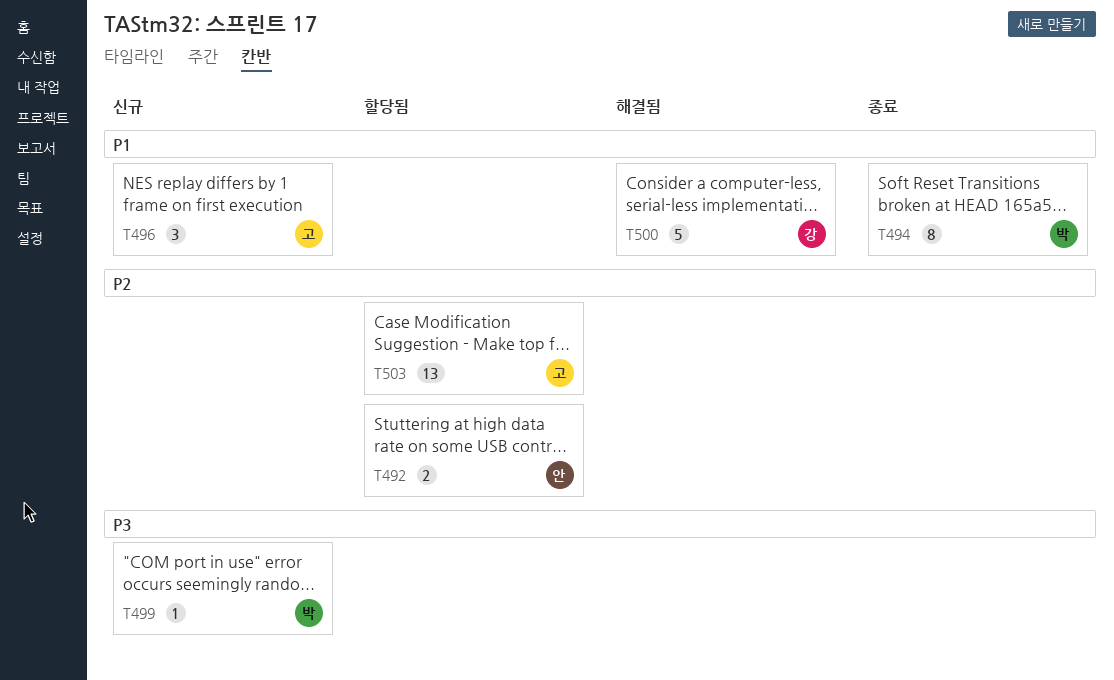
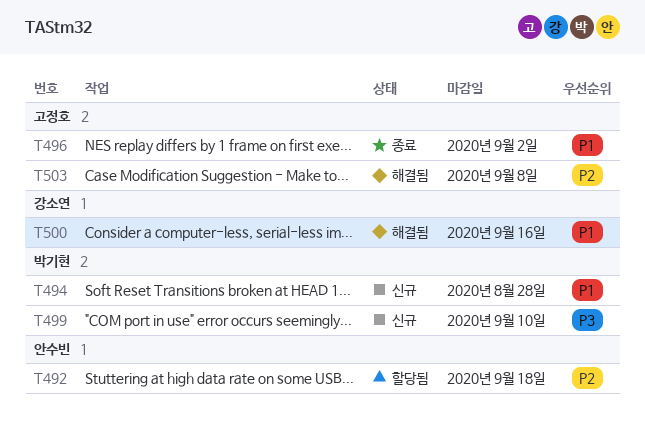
T494, status: 종료 -> 신규
T496, status: 신규 -> 종료
T503, status: 할당됨 -> 해결됨

